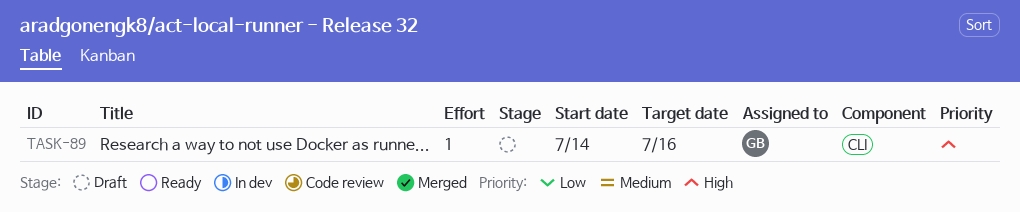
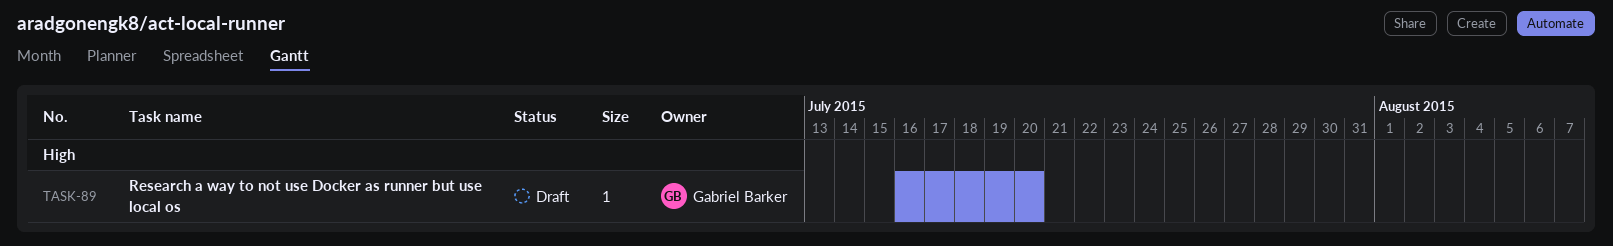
TASK-89, start: Jul 14 -> Jul 16
TASK-89, due: Jul 16 -> Jul 20

